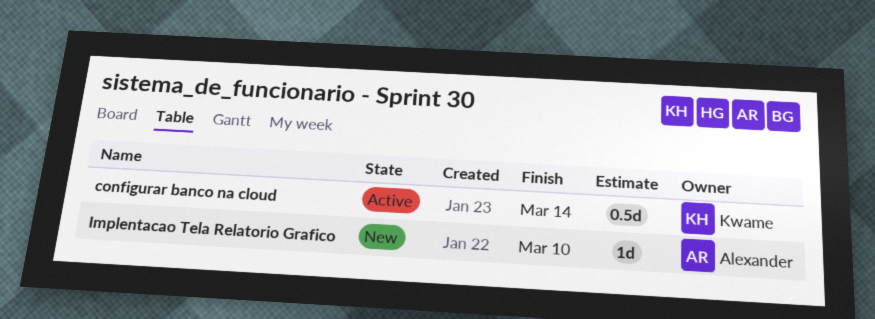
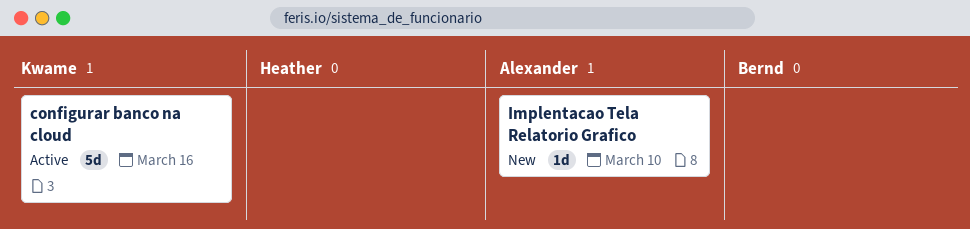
configurar banco na cloud, estimate: 0.5d -> 5d
configurar banco na cloud, due: Mar 14 -> Mar 16

